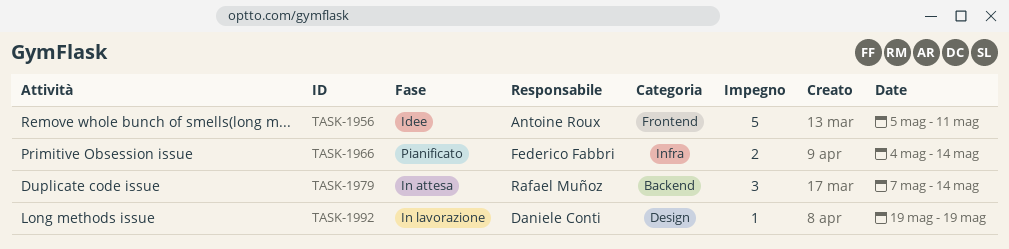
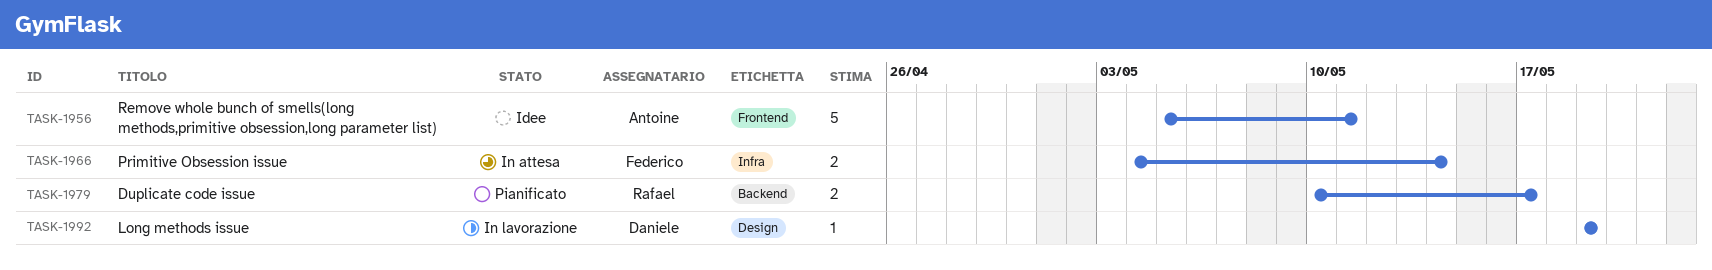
TASK-1966, status: Pianificato -> In attesa
TASK-1979, status: In attesa -> Pianificato
TASK-1979, estimate: 3 -> 2
TASK-1979, start: May 7 -> May 10
TASK-1979, due: May 14 -> May 17

